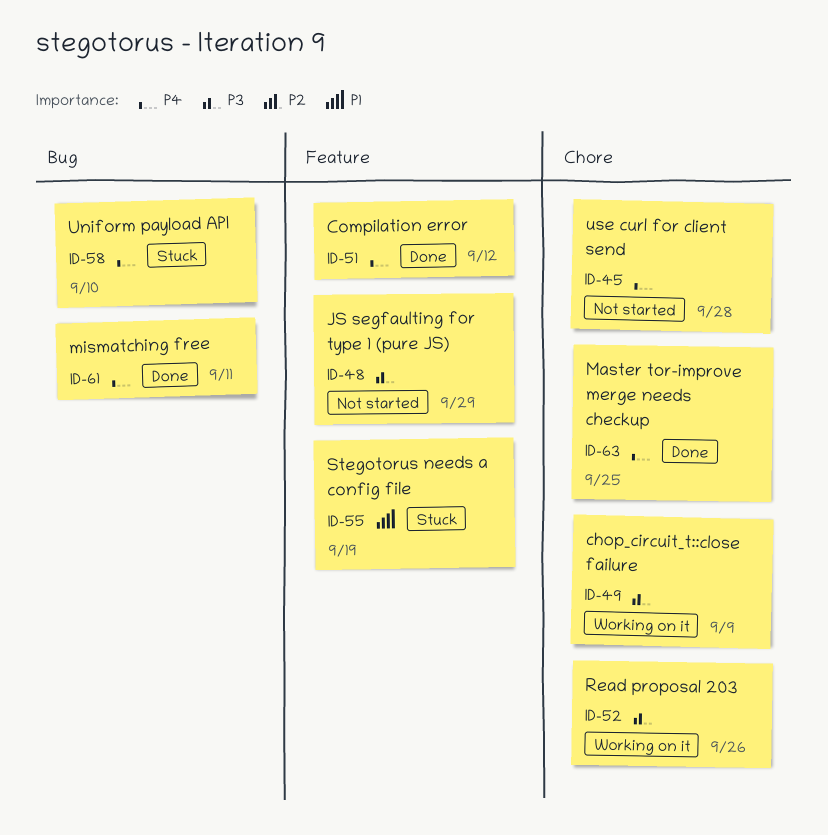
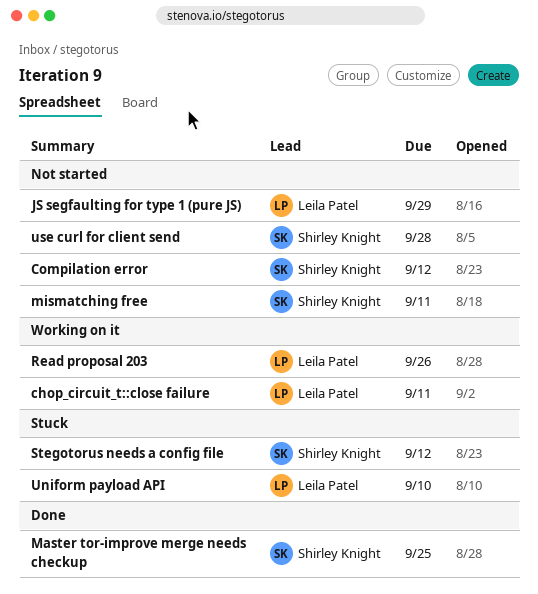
chop_circuit_t::close failure, due: Sep 9 -> Sep 11
Compilation error, status: Done -> Not started
mismatching free, status: Done -> Not started
Stegotorus needs a config file, due: Sep 19 -> Sep 12

